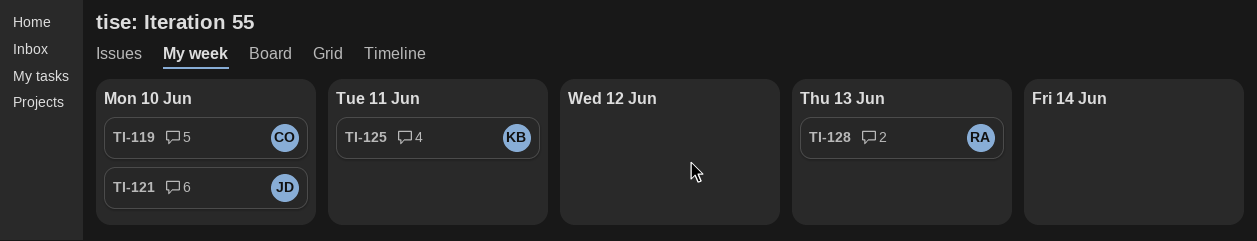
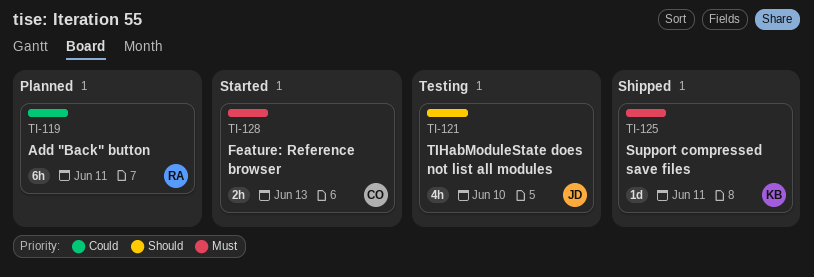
TI-119, owner: CO -> RA
TI-119, due: Jun 10 -> Jun 11
TI-128, owner: RA -> CO

